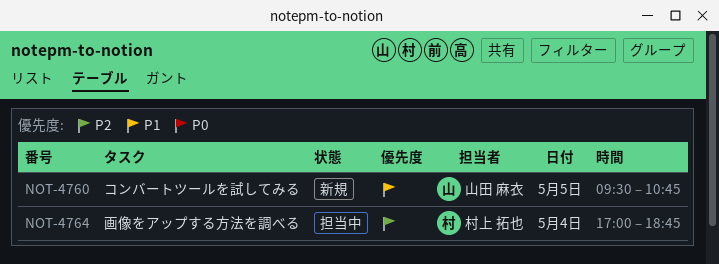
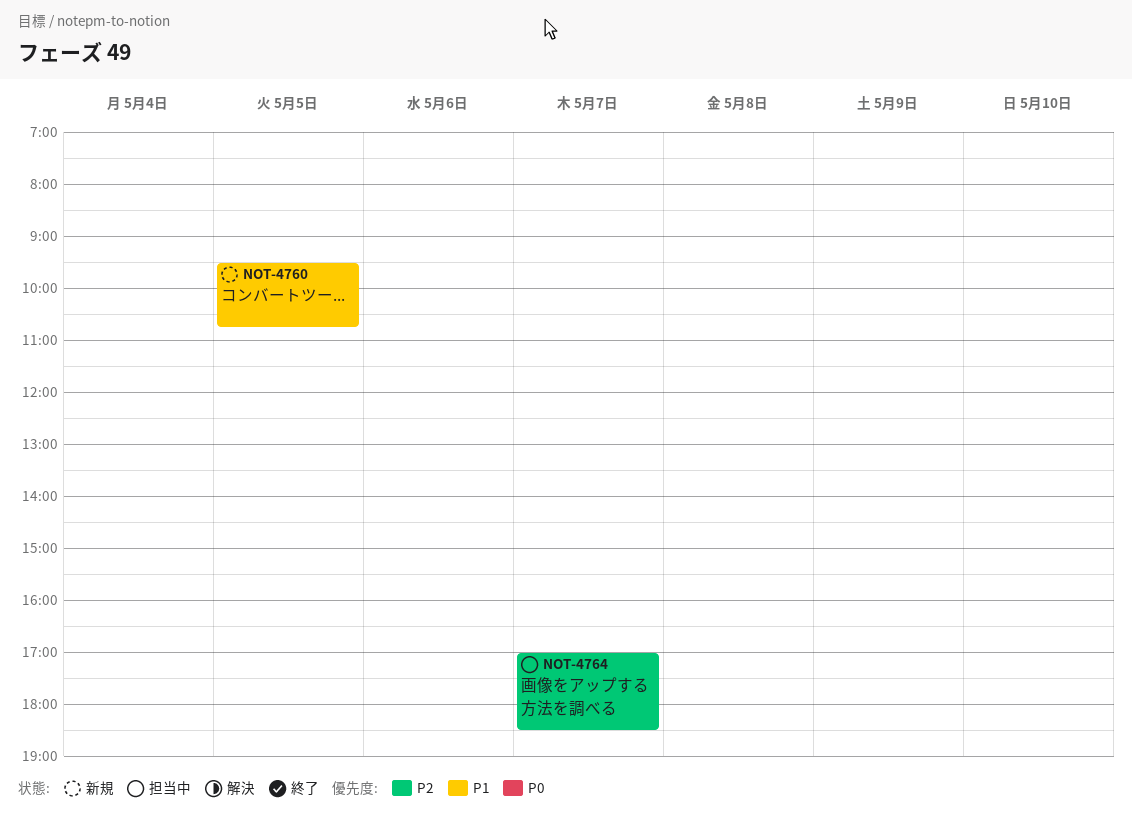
NOT-4764, day: May 4 -> May 7
NOT-4764, ends: 18:45 -> 18:30

